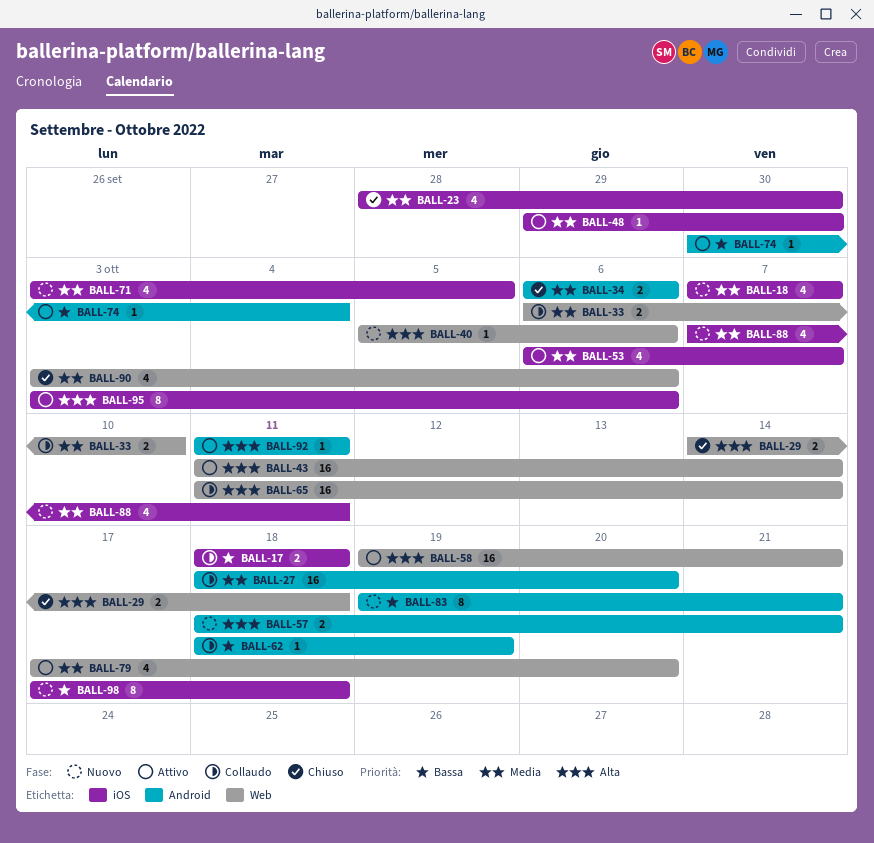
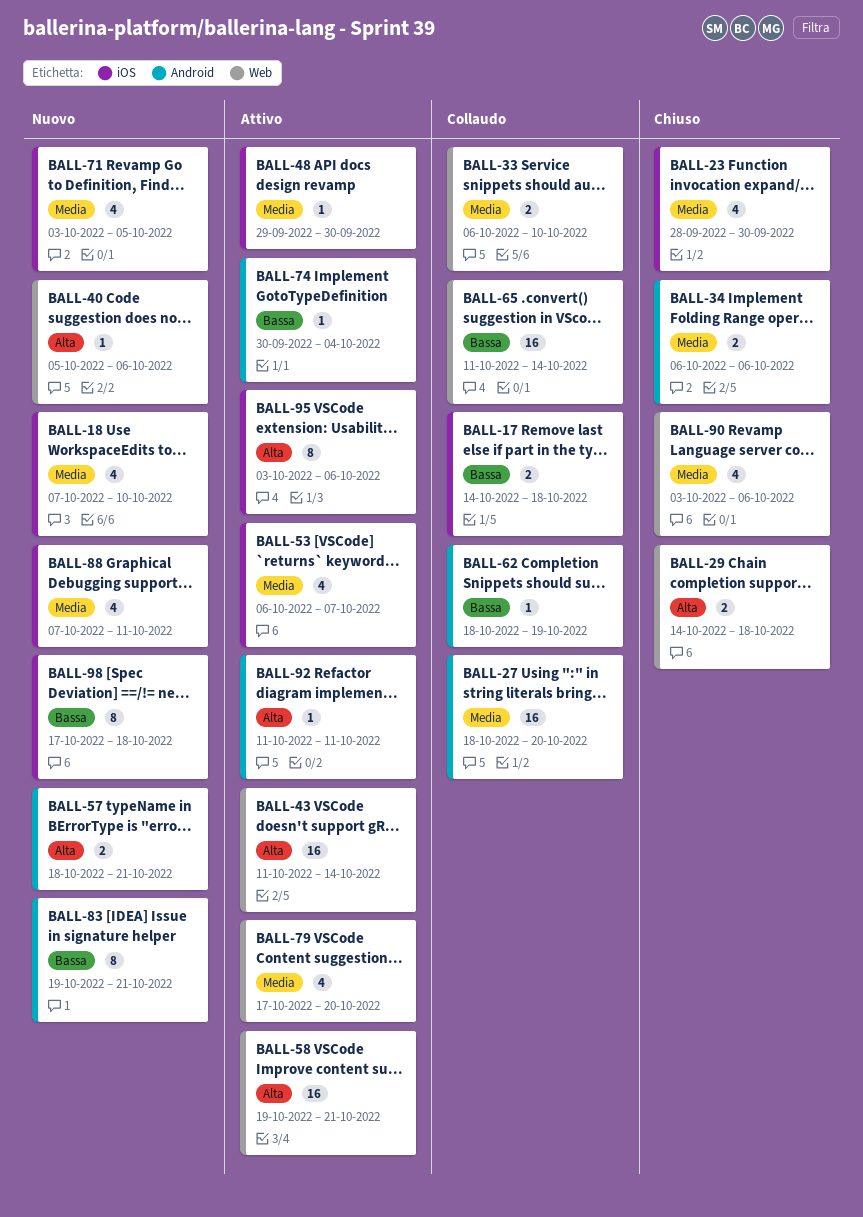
BALL-17, start: Oct 18 -> Oct 14
BALL-18, due: Oct 7 -> Oct 10
BALL-65, priority: Alta -> Bassa

